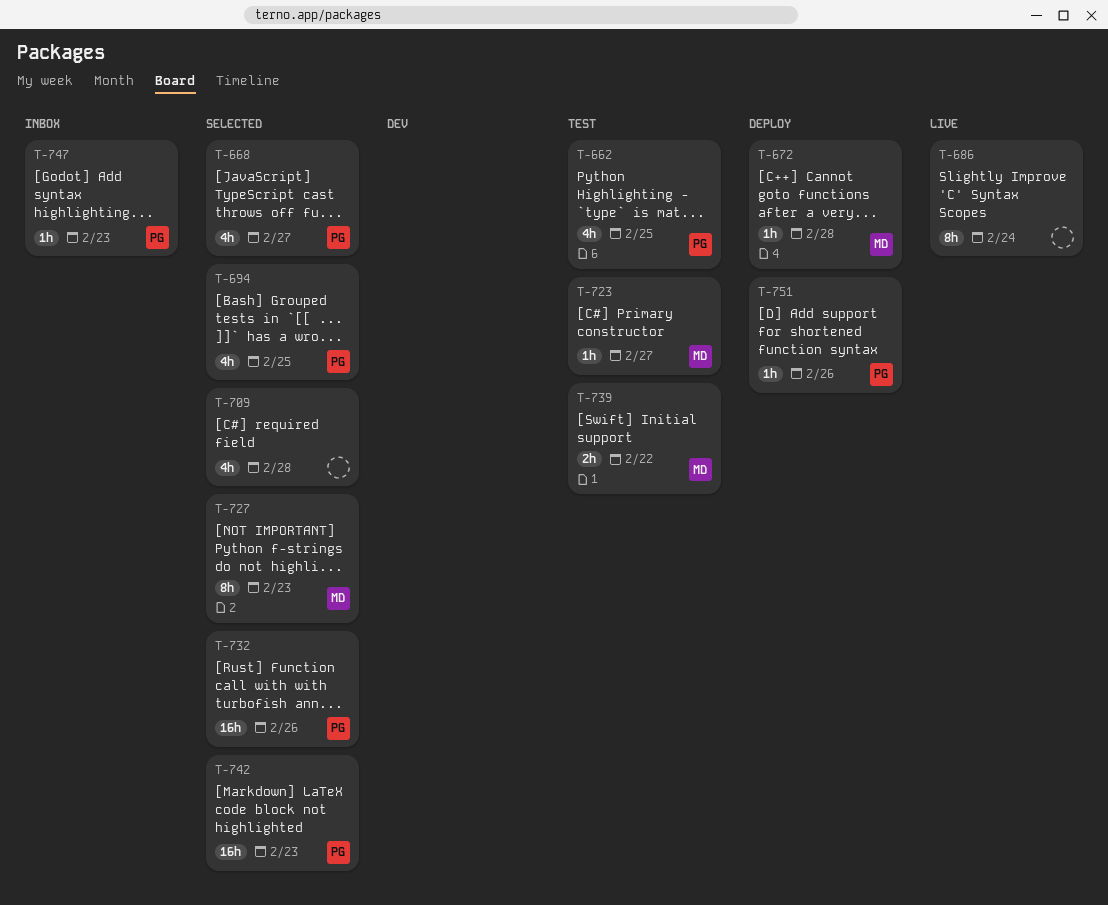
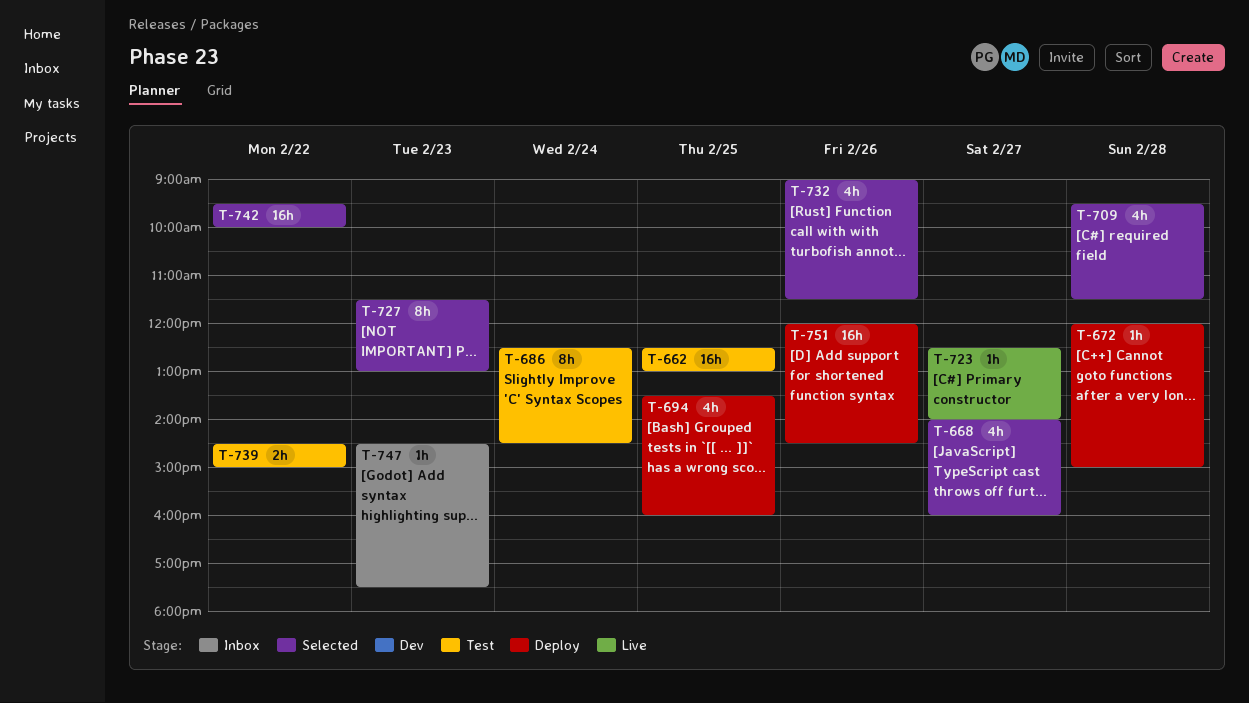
T-662, estimate: 4h -> 16h
T-686, status: Live -> Test
T-694, status: Selected -> Deploy
T-723, status: Test -> Live
T-732, estimate: 16h -> 4h
T-742, day: Feb 23 -> Feb 22
T-751, estimate: 1h -> 16h

